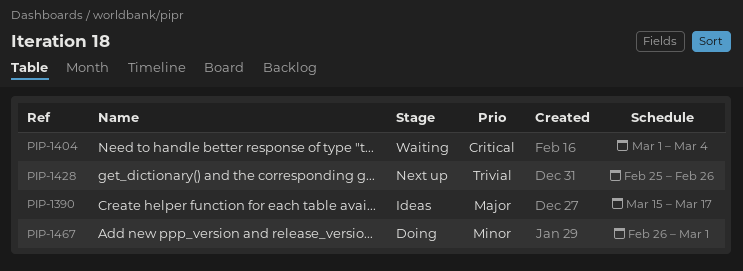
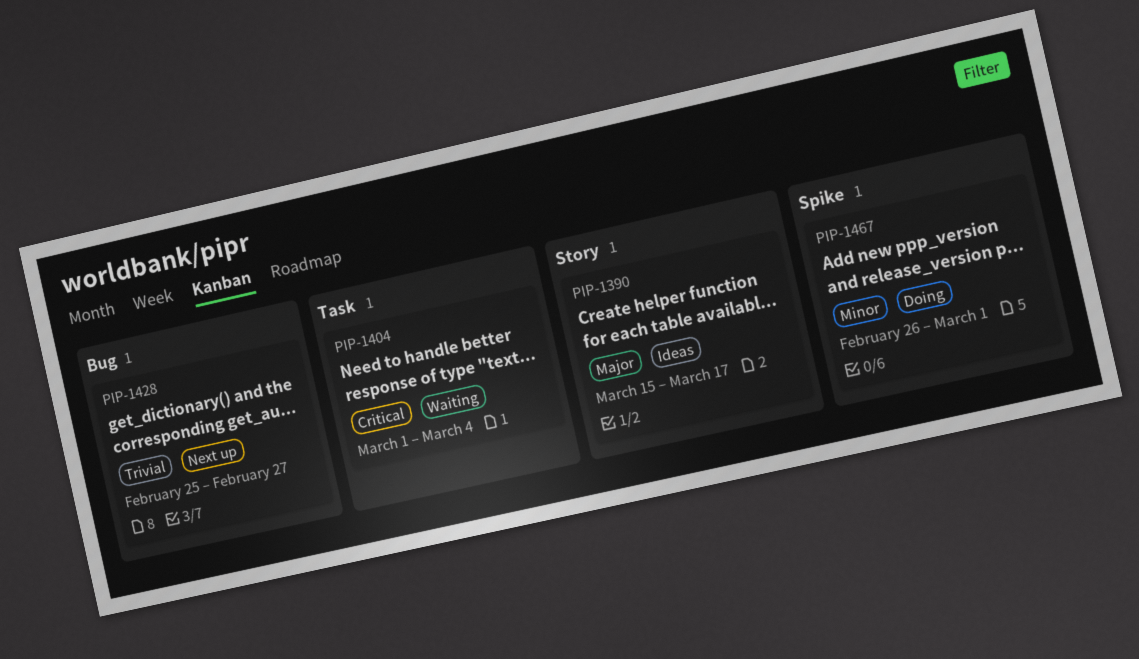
PIP-1428, due: Feb 26 -> Feb 27

